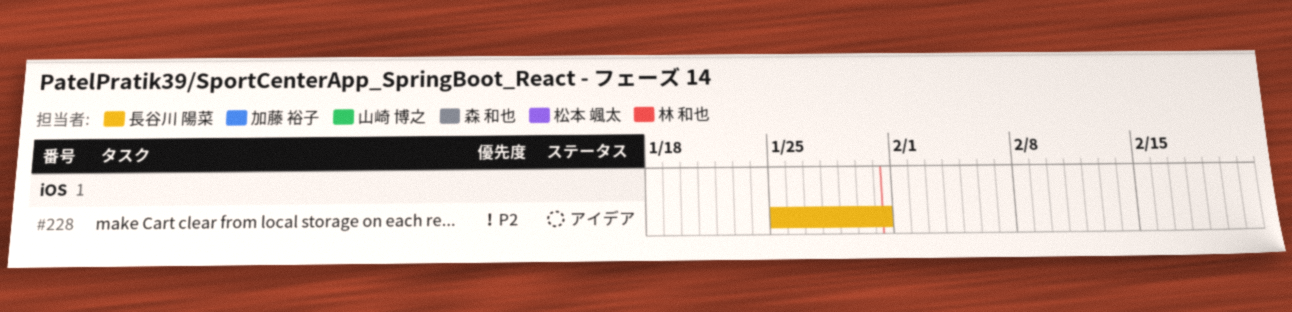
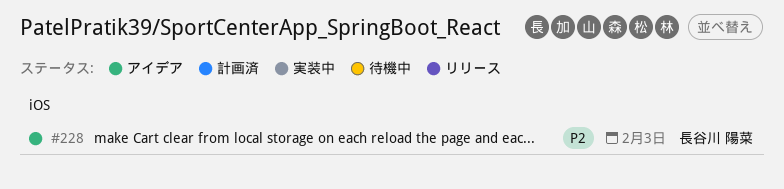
#228, due: Jan 31 -> Feb 3

